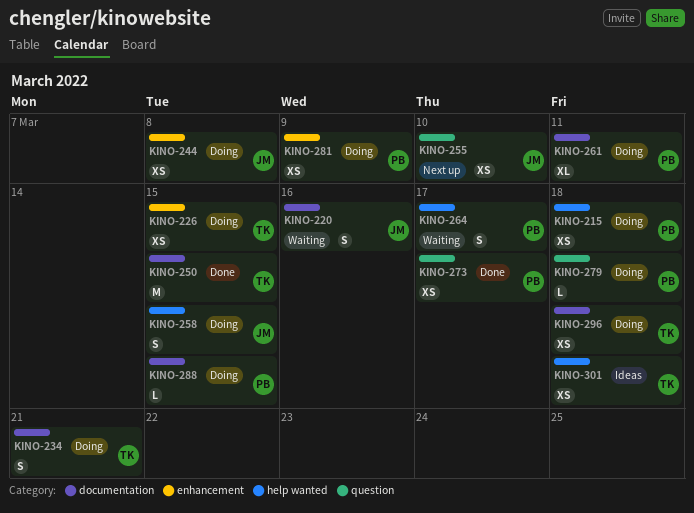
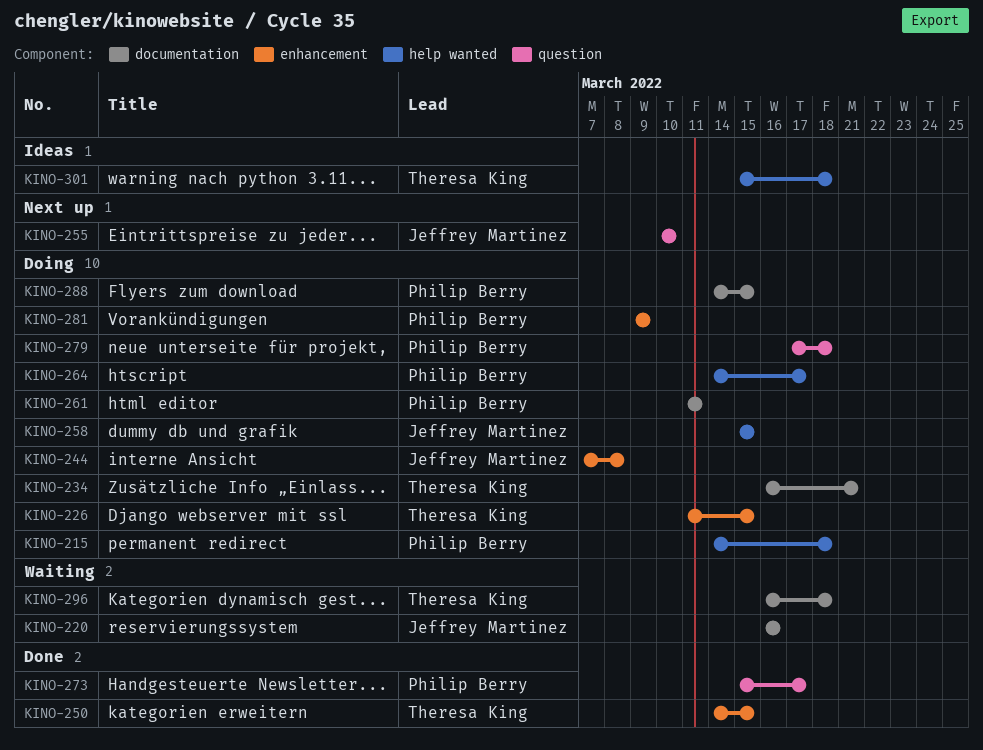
KINO-250, label: documentation -> enhancement
KINO-264, status: Waiting -> Doing
KINO-296, status: Doing -> Waiting

